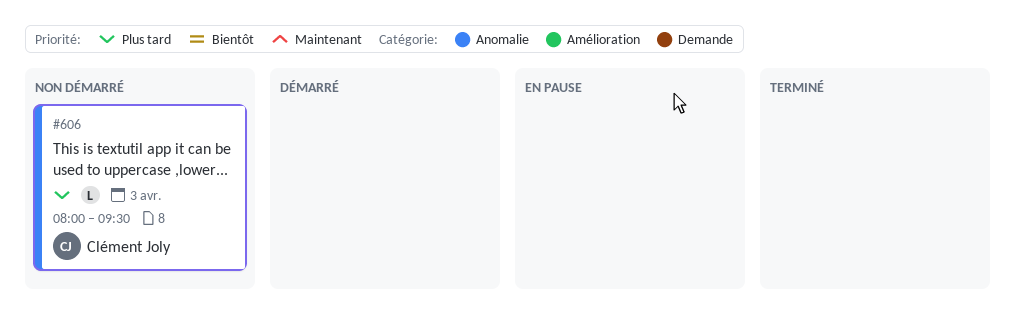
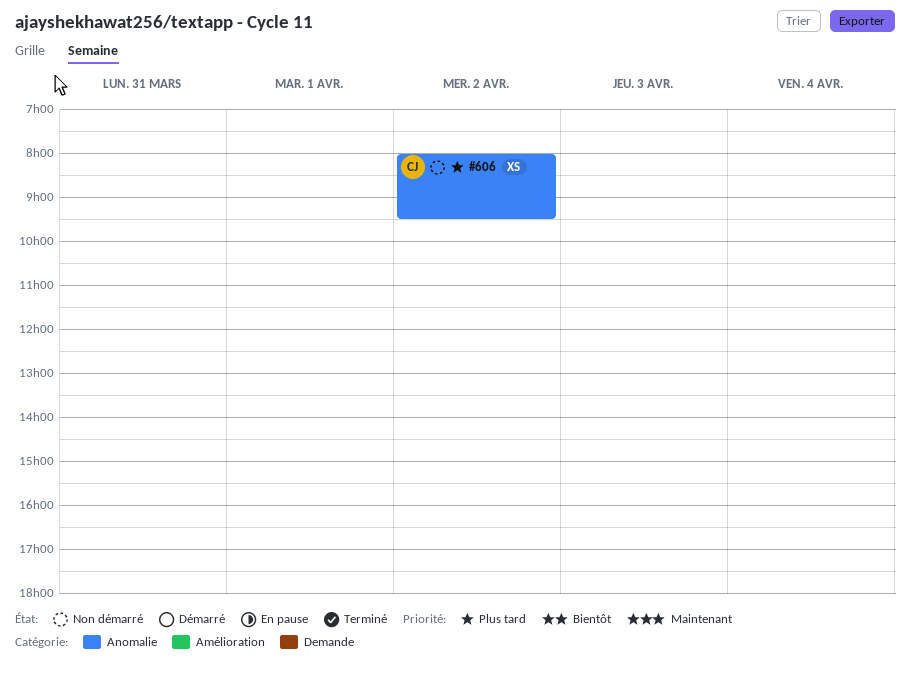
#606, estimate: L -> XS
#606, day: Apr 3 -> Apr 2

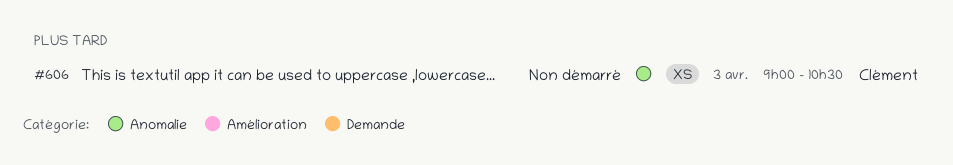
#606, day: Apr 2 -> Apr 3
#606, begins: 08:00 -> 09:00
#606, ends: 09:30 -> 10:30

